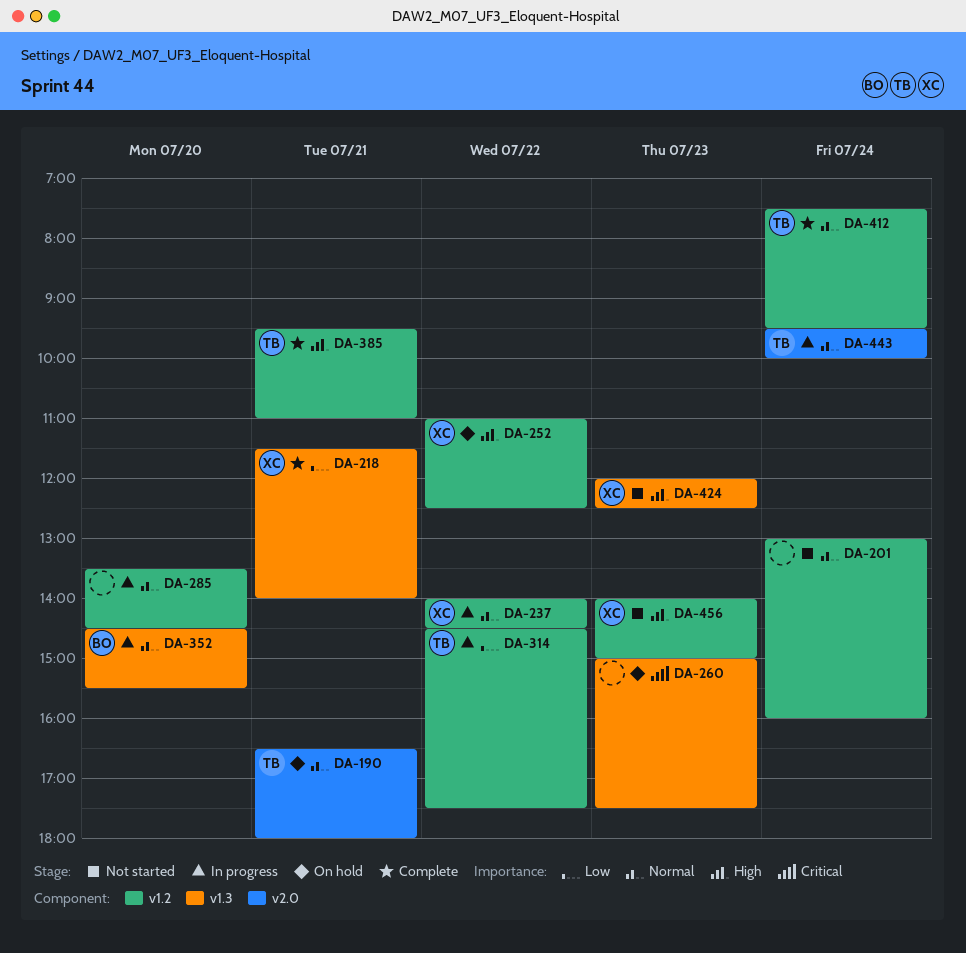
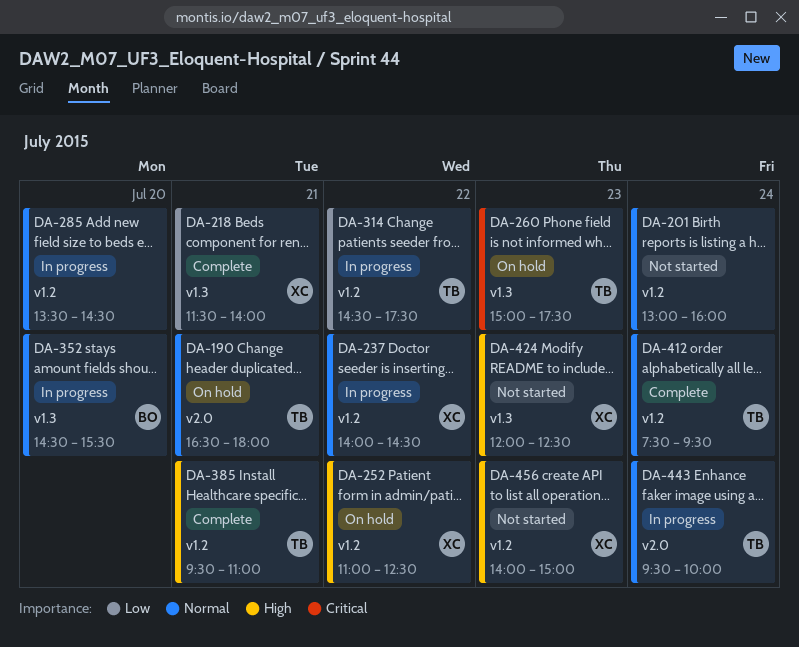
DA-260, owner: none -> TB

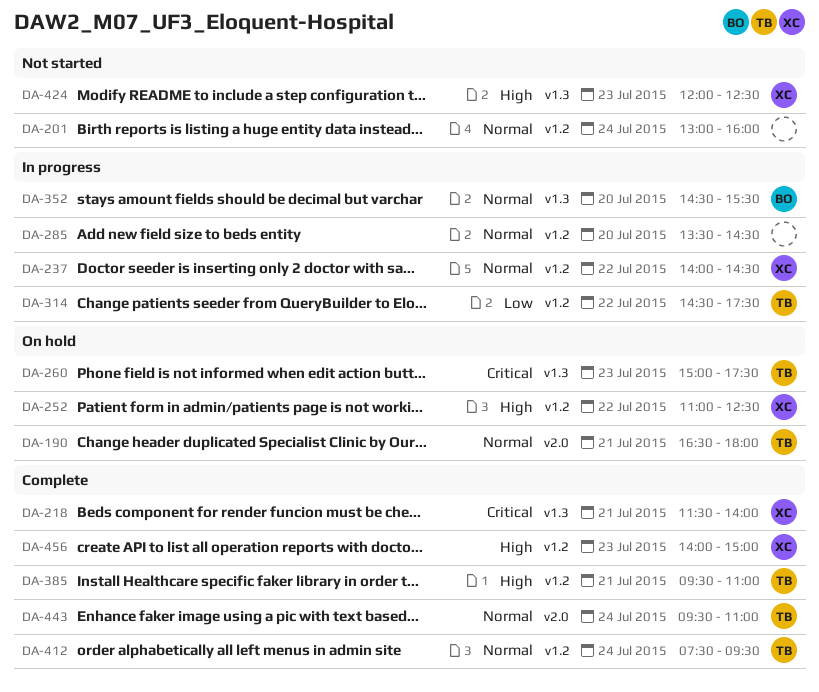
DA-218, priority: Low -> Critical
DA-443, status: In progress -> Complete
DA-443, ends: 10:00 -> 11:00
DA-456, status: Not started -> Complete

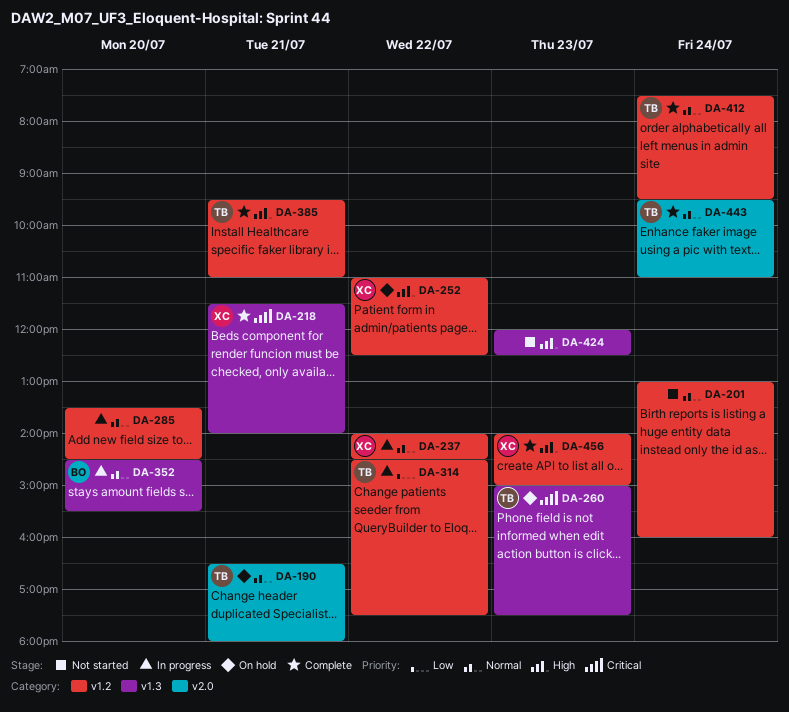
DA-424, owner: XC -> none

